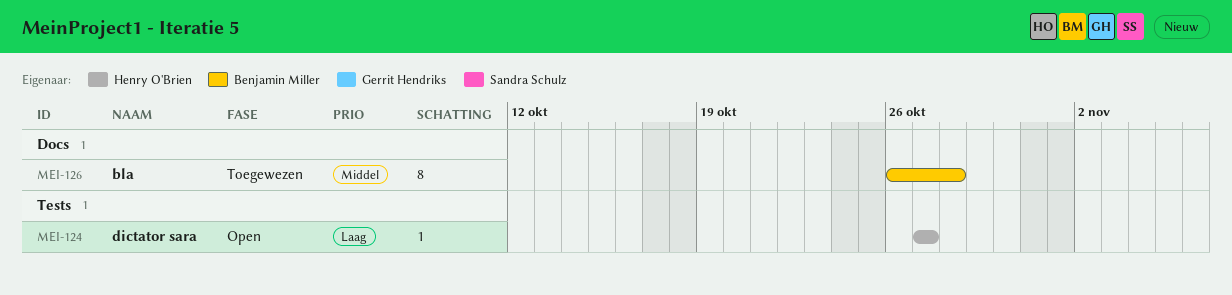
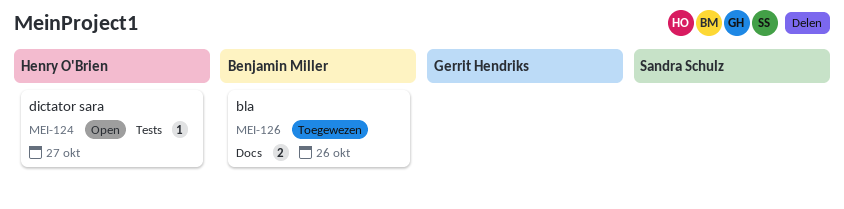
MEI-126, estimate: 8 -> 2
MEI-126, due: Oct 28 -> Oct 26

